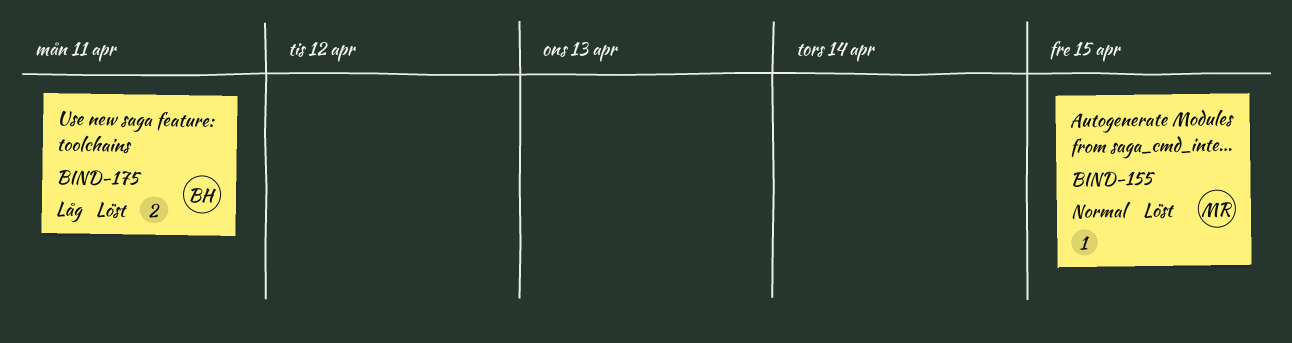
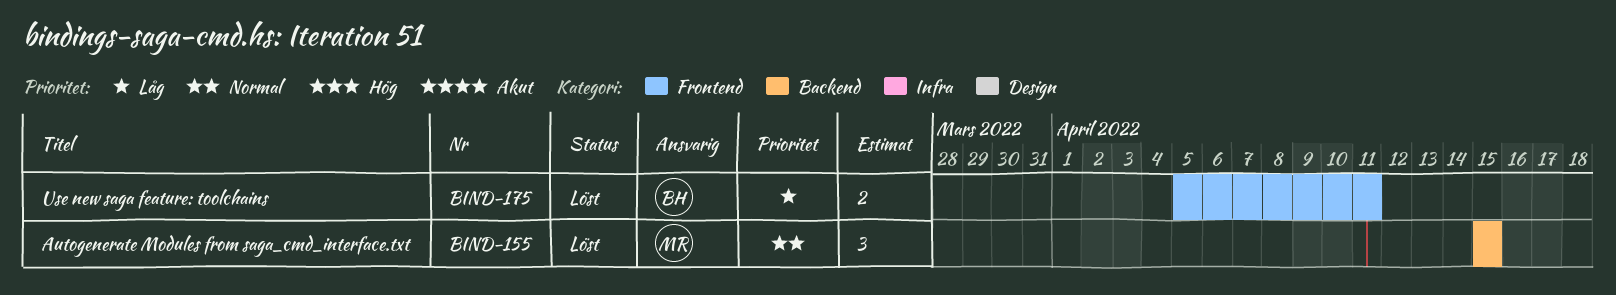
BIND-155, estimate: 1 -> 3

